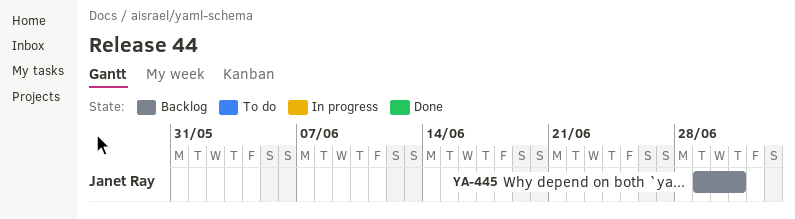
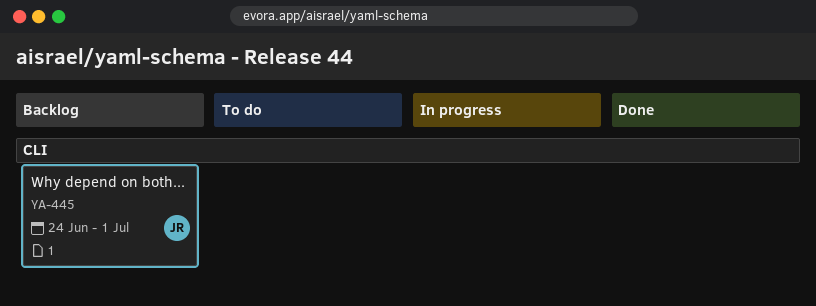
YA-445, start: Jun 29 -> Jun 24

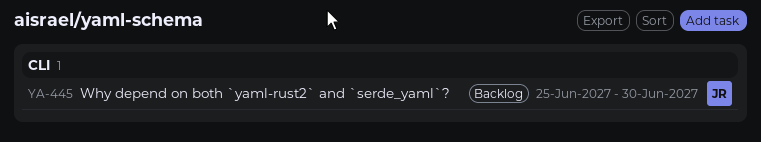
YA-445, start: Jun 24 -> Jun 25
YA-445, due: Jul 1 -> Jun 30

